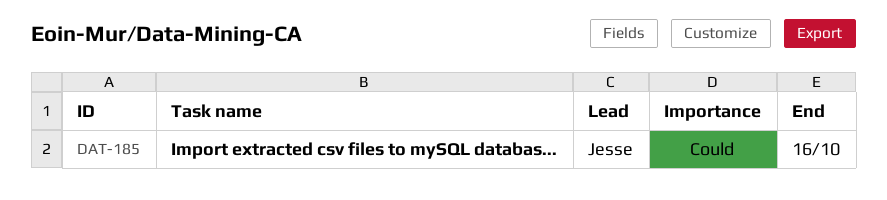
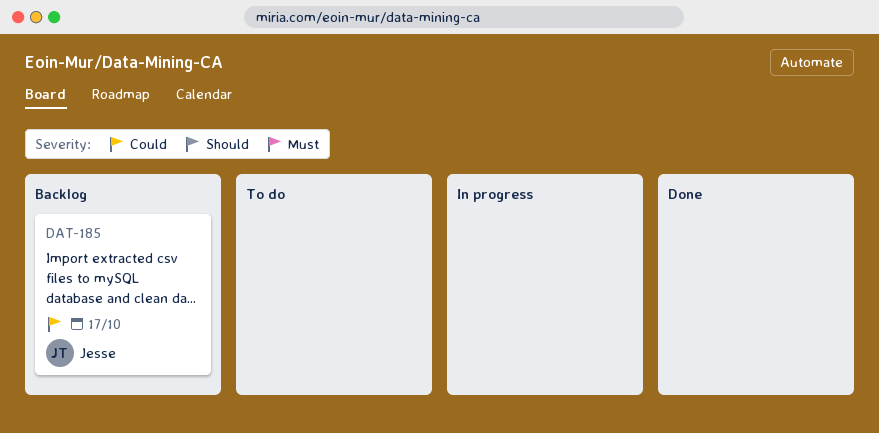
DAT-185, due: Oct 16 -> Oct 17

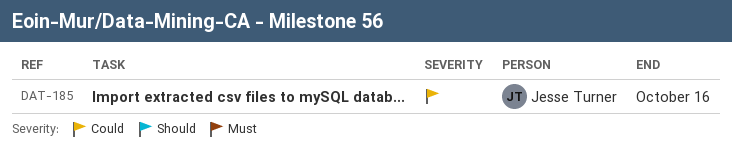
DAT-185, due: Oct 17 -> Oct 16

